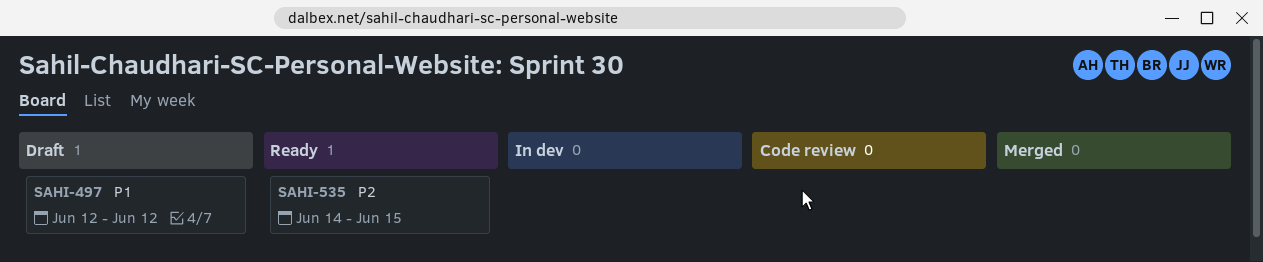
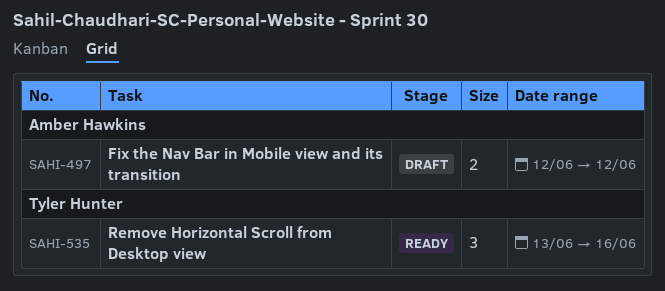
SAHI-535, start: Jun 14 -> Jun 13
SAHI-535, due: Jun 15 -> Jun 16

